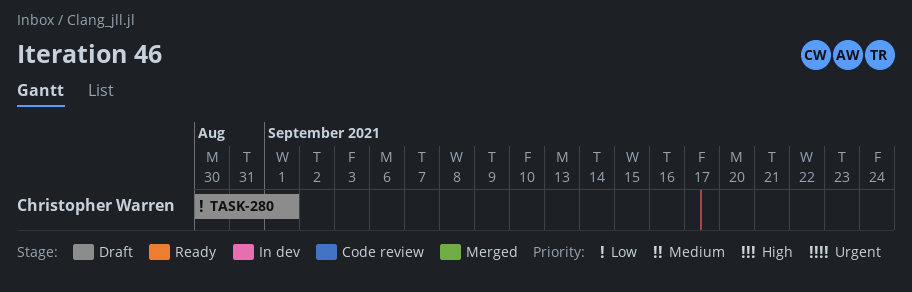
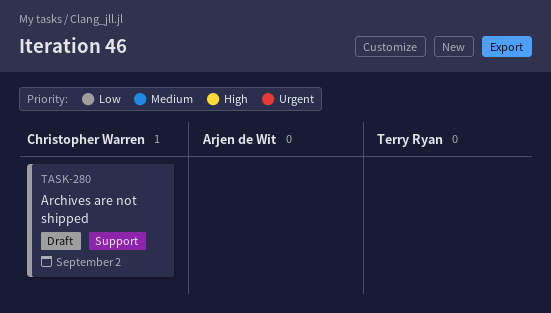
TASK-280, due: Sep 1 -> Sep 2

